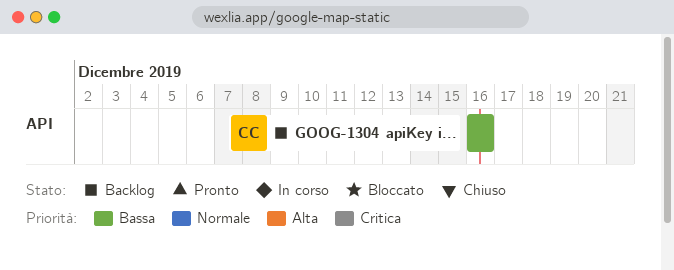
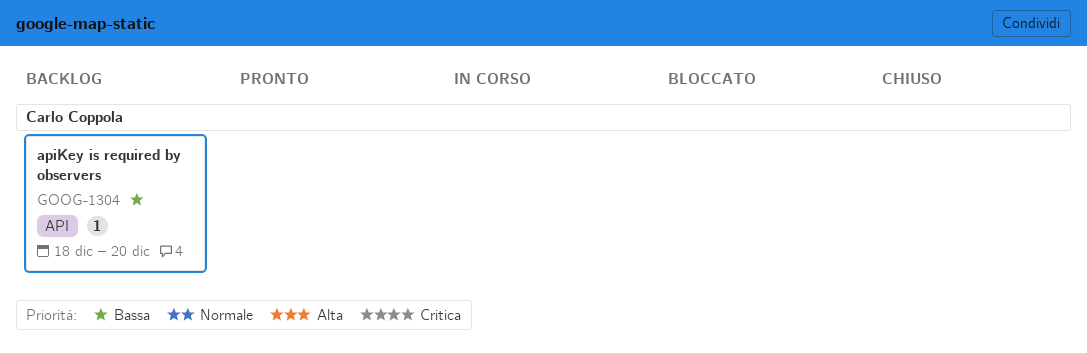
GOOG-1304, start: Dec 16 -> Dec 18
GOOG-1304, due: Dec 16 -> Dec 20

